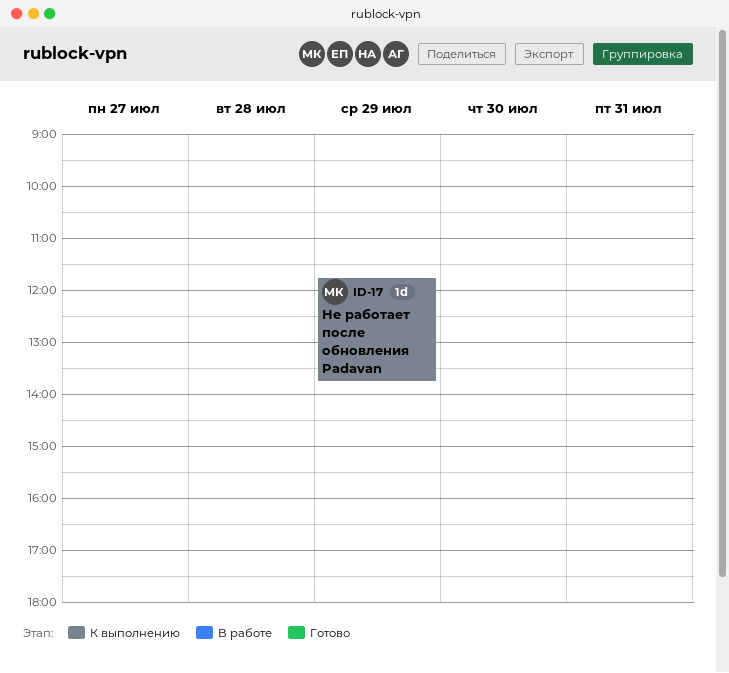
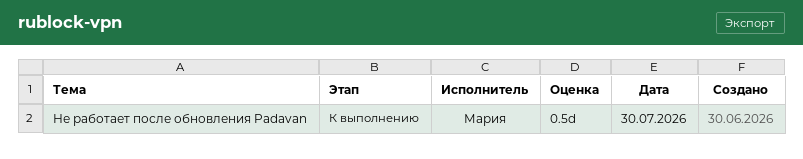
Не работает после обновления Padavan, estimate: 1d -> 0.5d
Не работает после обновления Padavan, day: Jul 29 -> Jul 30

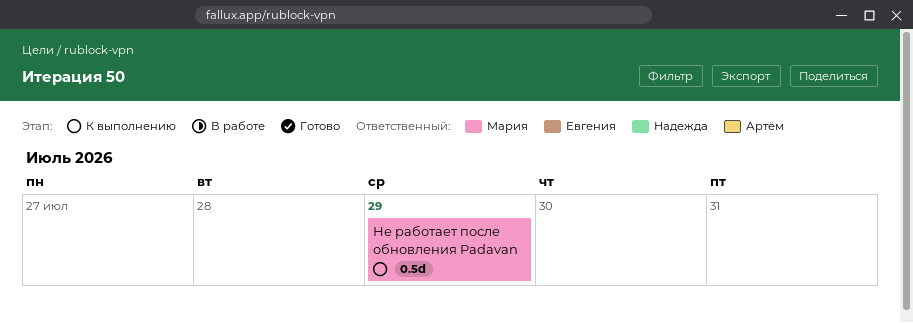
Не работает после обновления Padavan, day: Jul 30 -> Jul 29

